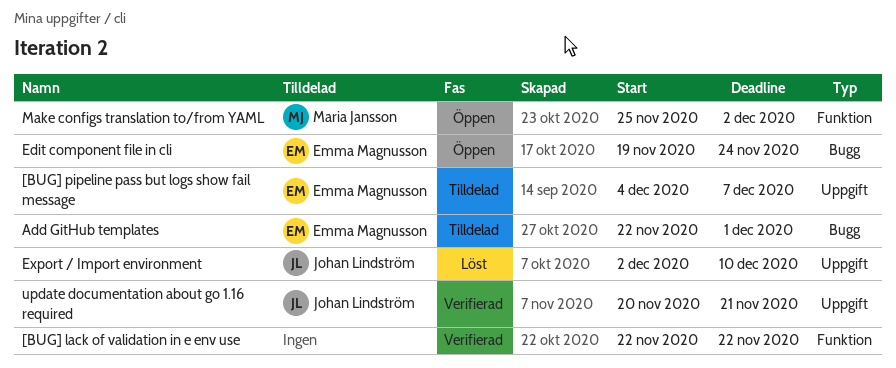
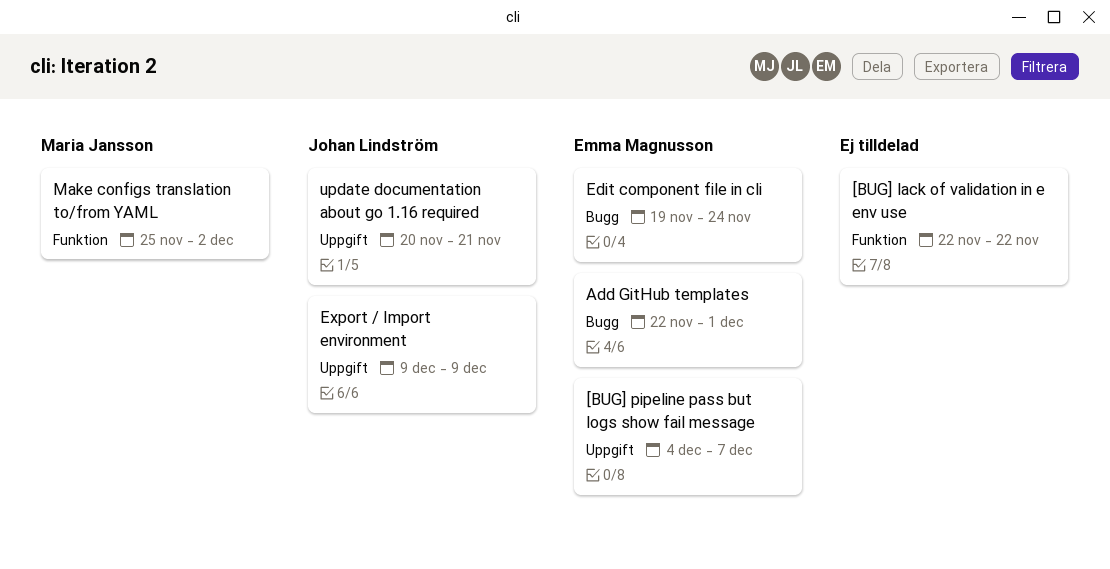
Export / Import environment, start: Dec 2 -> Dec 9
Export / Import environment, due: Dec 10 -> Dec 9

